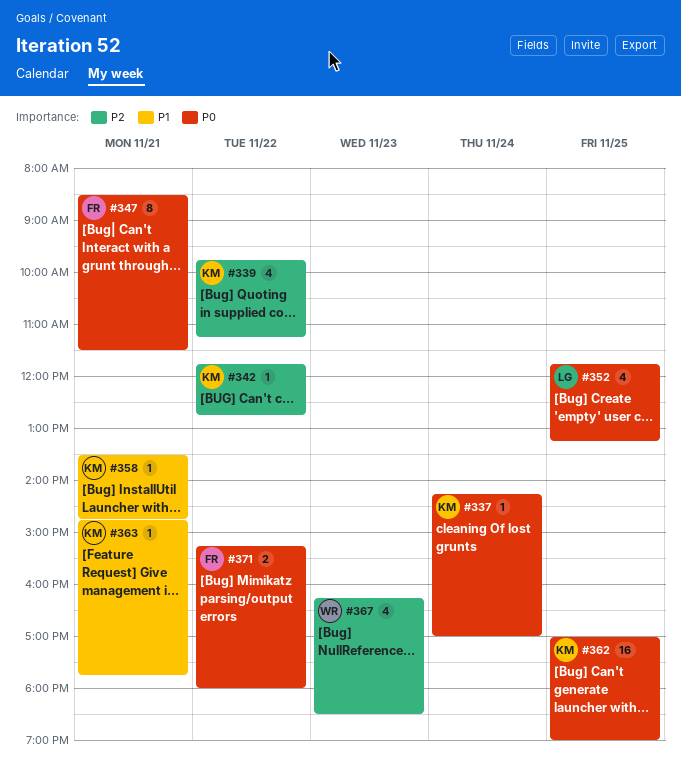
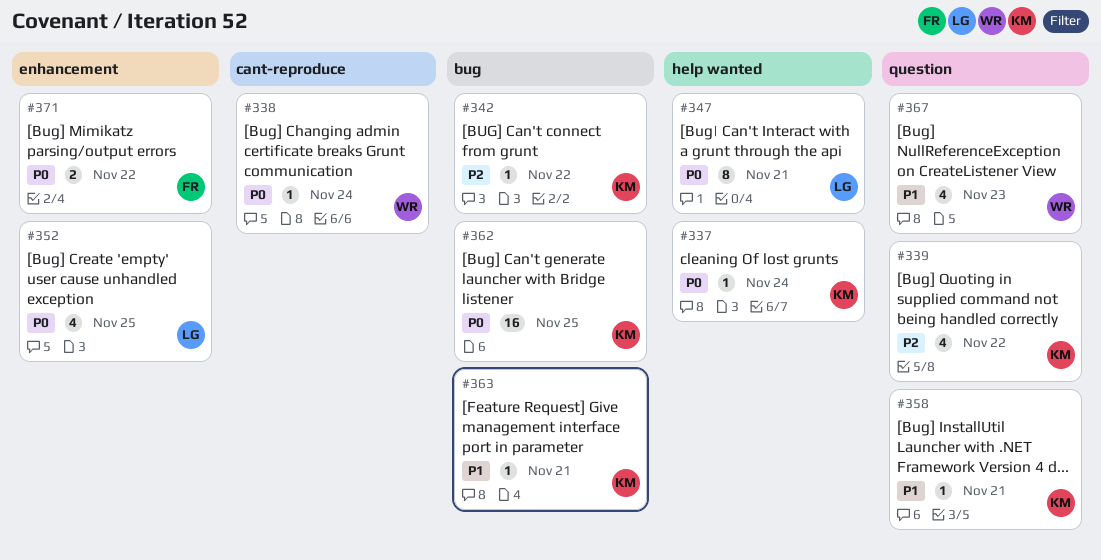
#338: none -> present
#347, owner: FR -> LG
#367, priority: P2 -> P1

